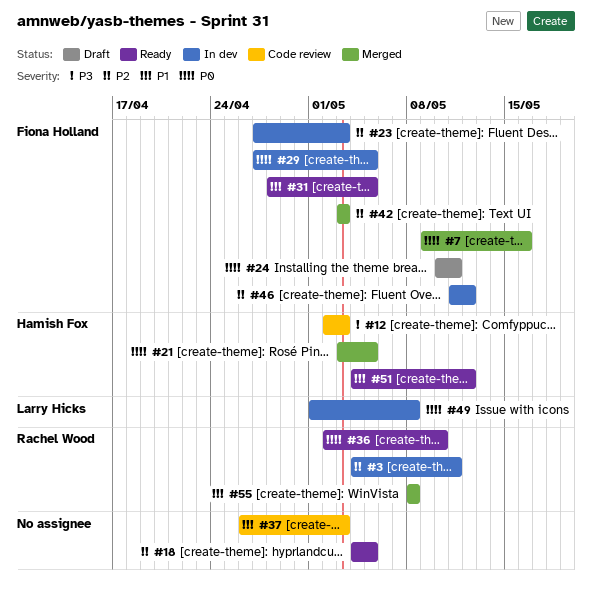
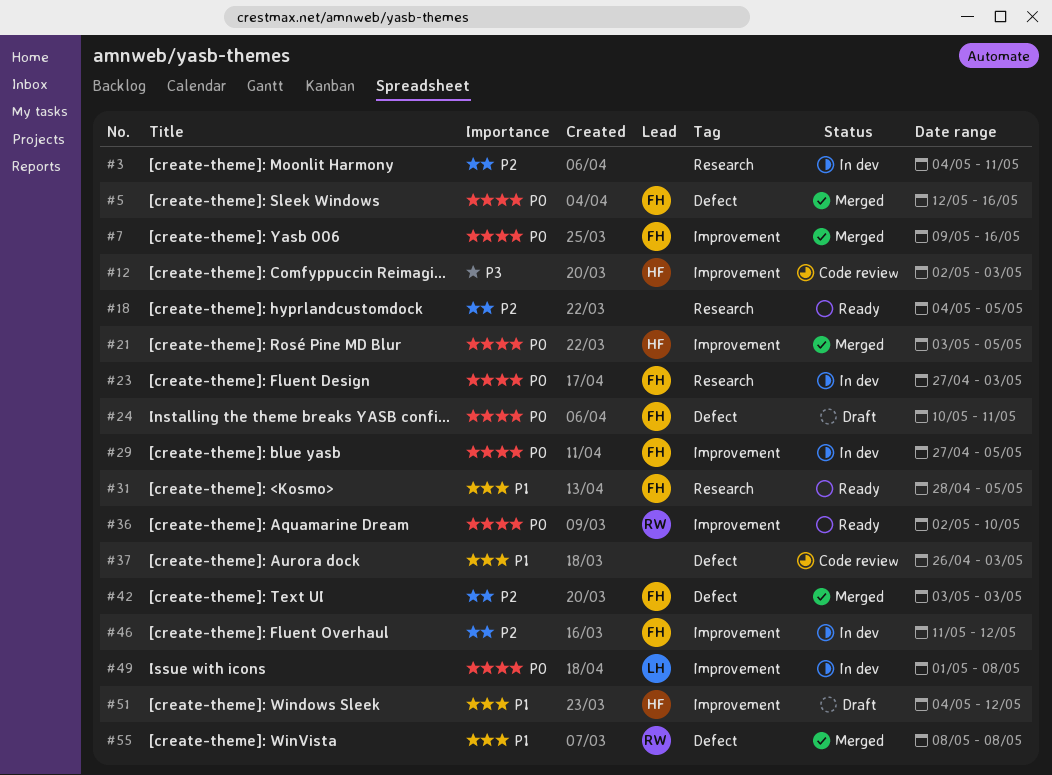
#3, owner: Rachel Wood -> none
#5: none -> present
#23, priority: P2 -> P0
#51, status: Ready -> Draft

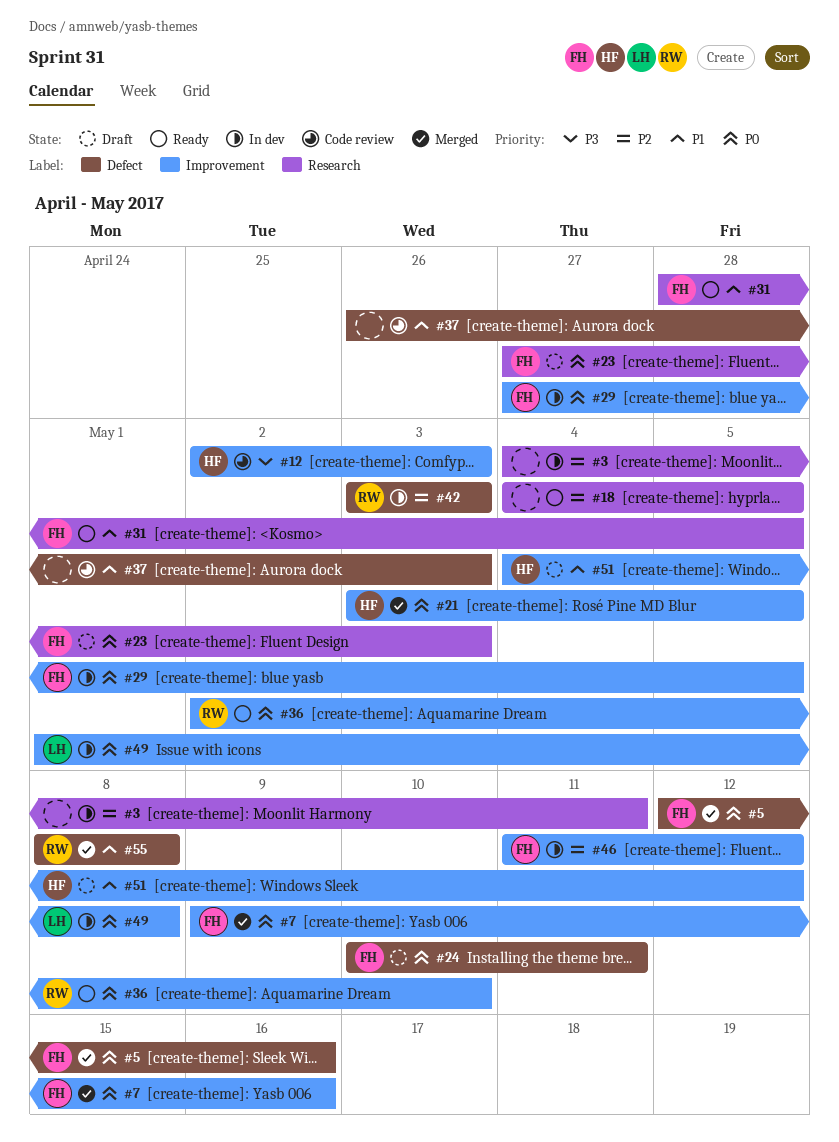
#23, status: In dev -> Draft
#42, status: Merged -> In dev
#42, owner: FH -> RW

